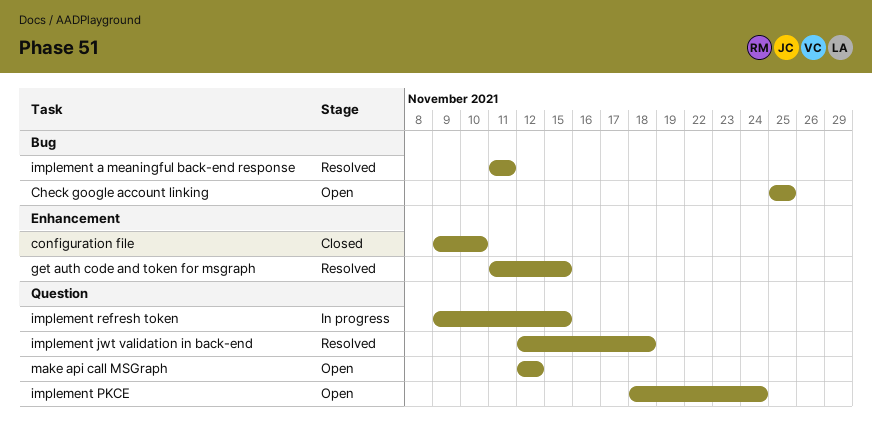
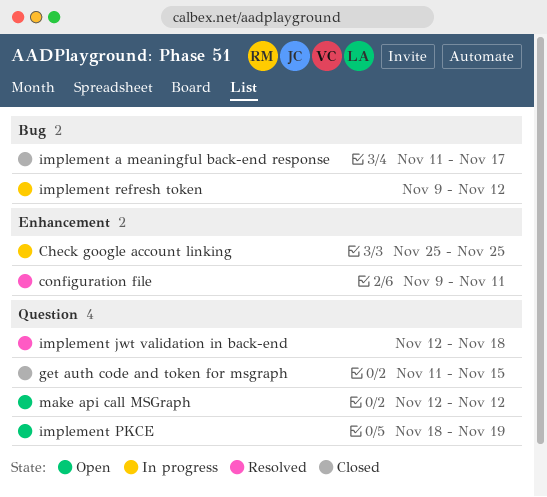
Check google account linking, status: Open -> In progress
Check google account linking, label: Bug -> Enhancement
configuration file, status: Closed -> Resolved
configuration file, due: Nov 10 -> Nov 11
get auth code and token for msgraph, status: Resolved -> Closed
get auth code and token for msgraph, label: Enhancement -> Question
implement a meaningful back-end response, status: Resolved -> Closed
implement a meaningful back-end response, due: Nov 11 -> Nov 17
implement PKCE, due: Nov 24 -> Nov 19
implement refresh token, label: Question -> Bug
implement refresh token, due: Nov 15 -> Nov 12

